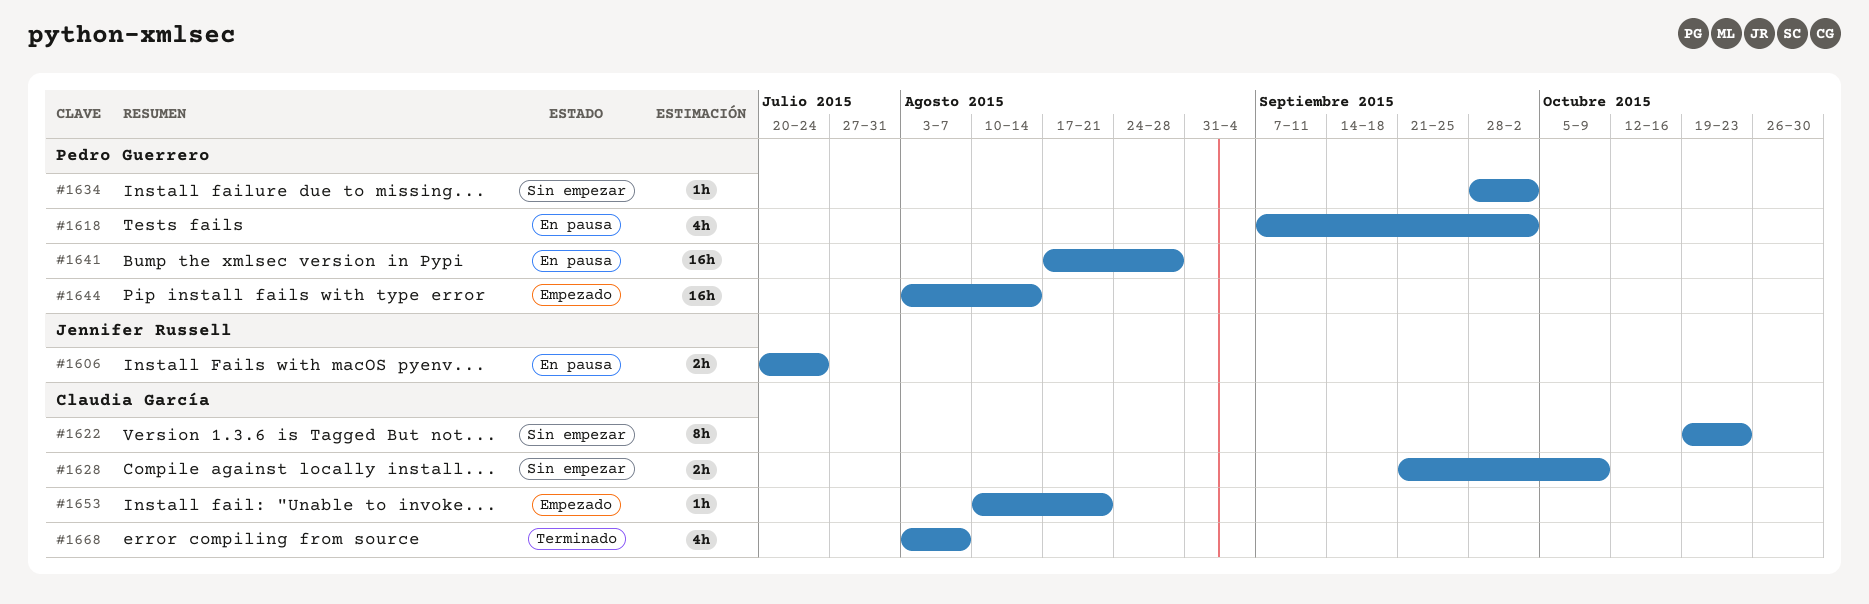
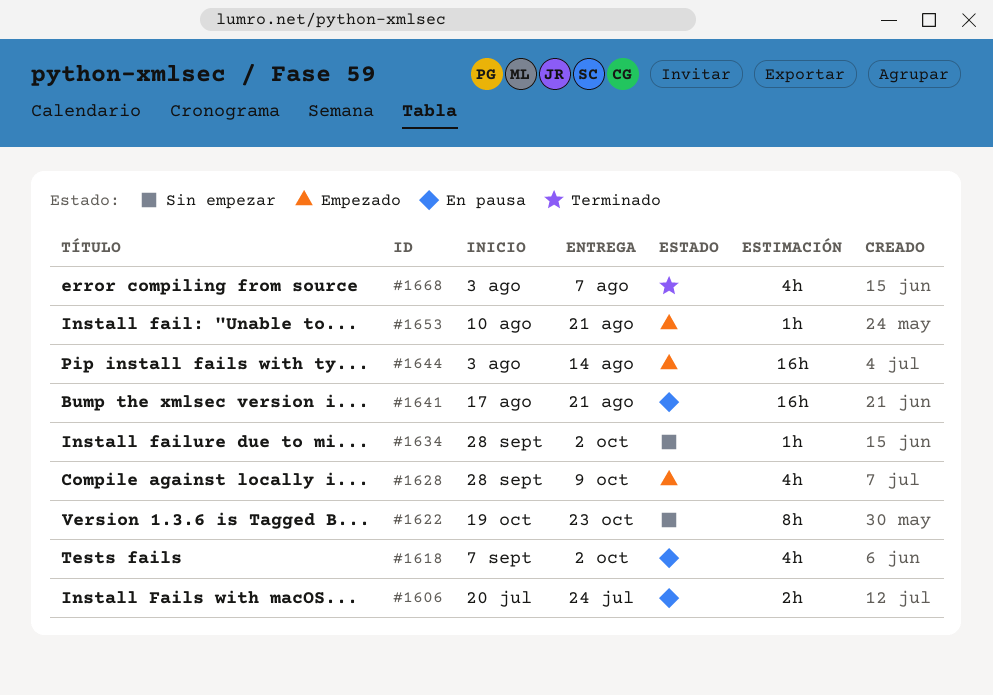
#1628, status: Sin empezar -> Empezado
#1628, estimate: 2h -> 4h
#1628, start: Sep 21 -> Sep 28
#1641, due: Aug 28 -> Aug 21

